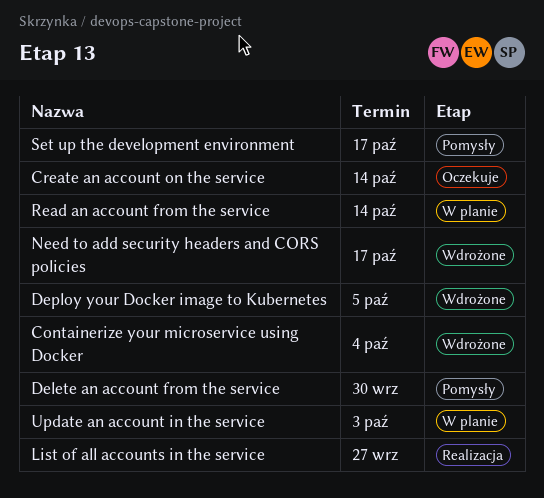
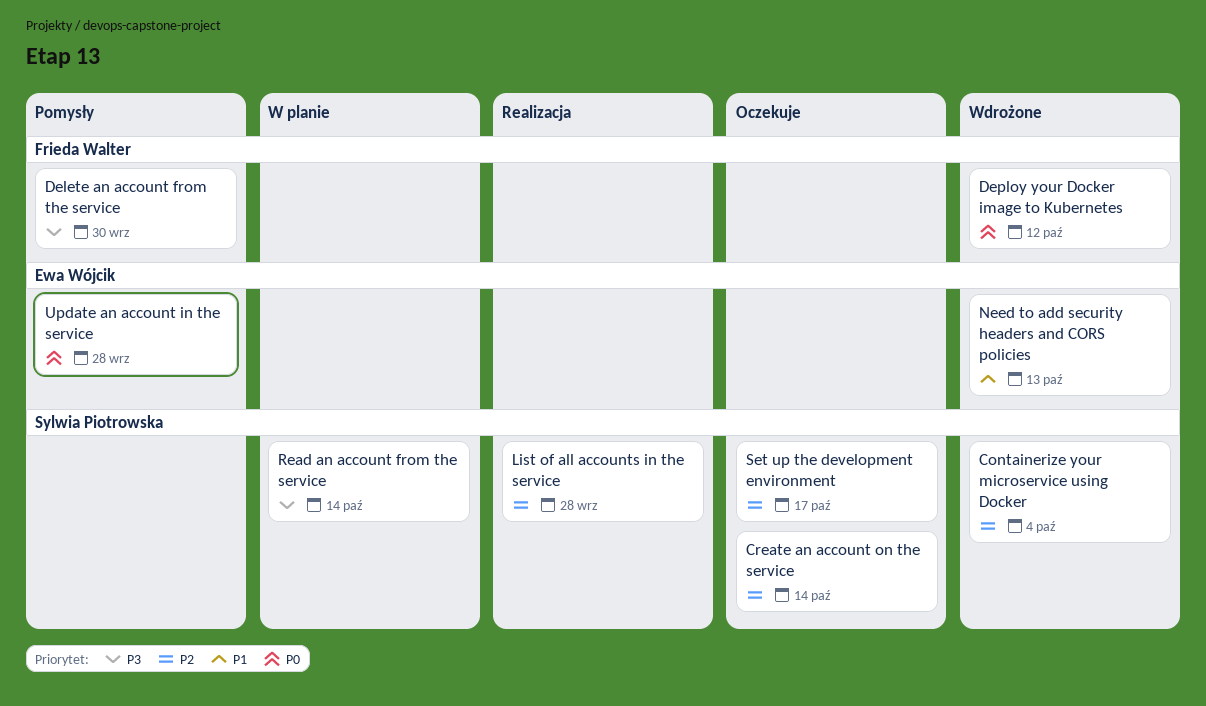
Deploy your Docker image to Kubernetes, due: Oct 5 -> Oct 12
List of all accounts in the service, due: Sep 27 -> Sep 28
Need to add security headers and CORS policies, due: Oct 17 -> Oct 13
Set up the development environment, status: Pomysły -> Oczekuje
Update an account in the service, status: W planie -> Pomysły
Update an account in the service, due: Oct 3 -> Sep 28

